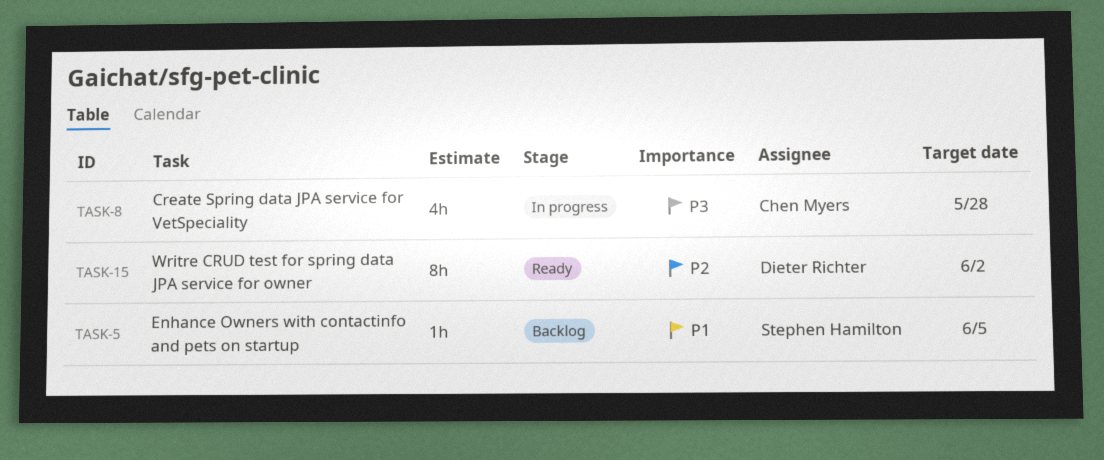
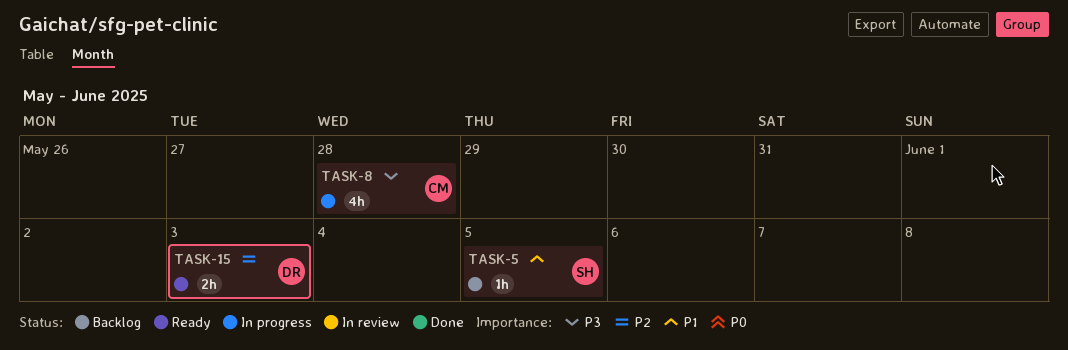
TASK-15, estimate: 8h -> 2h
TASK-15, due: Jun 2 -> Jun 3

